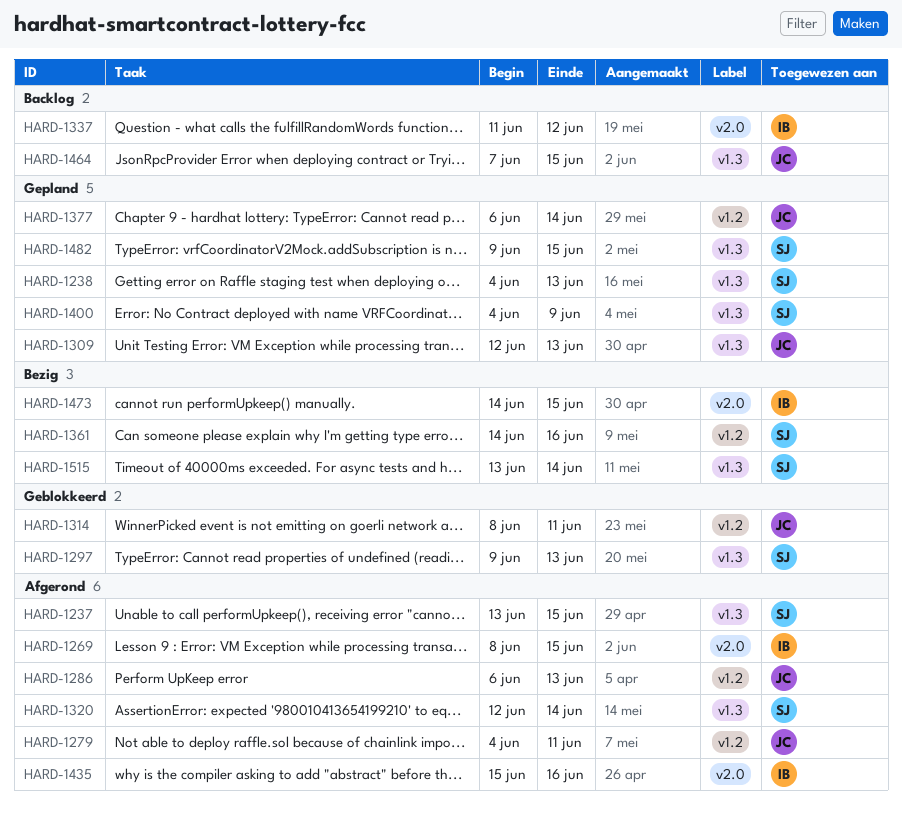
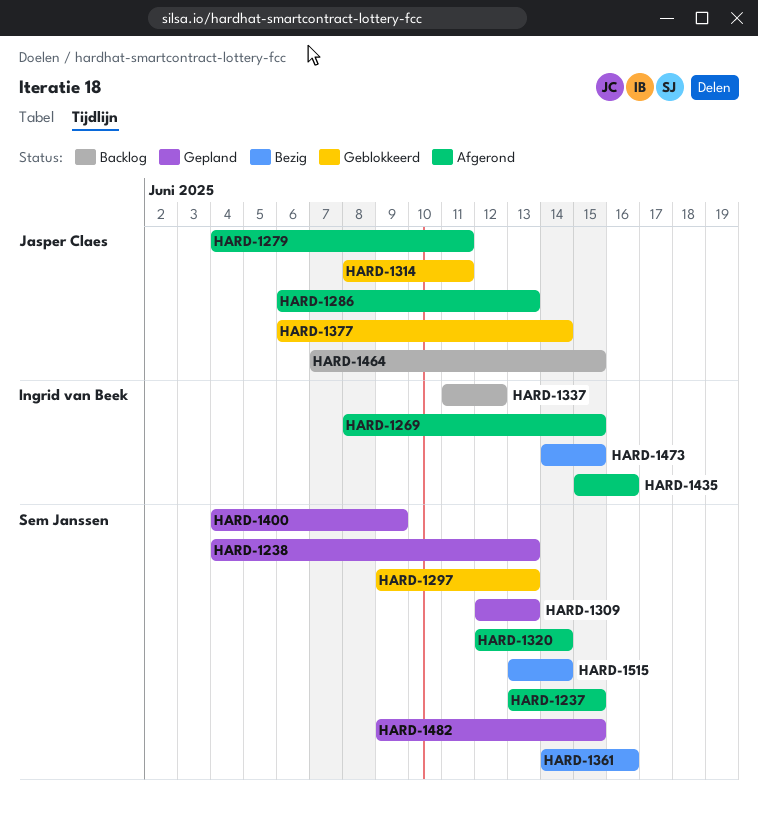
HARD-1309, owner: Jasper Claes -> Sem Janssen
HARD-1377, status: Gepland -> Geblokkeerd

